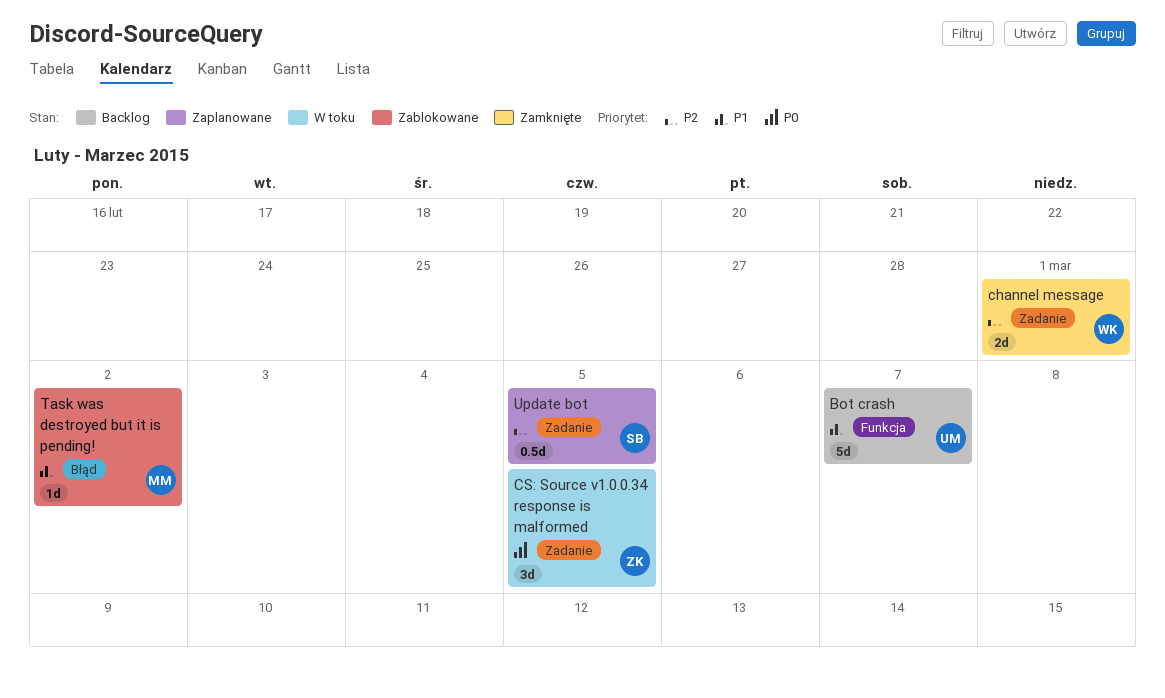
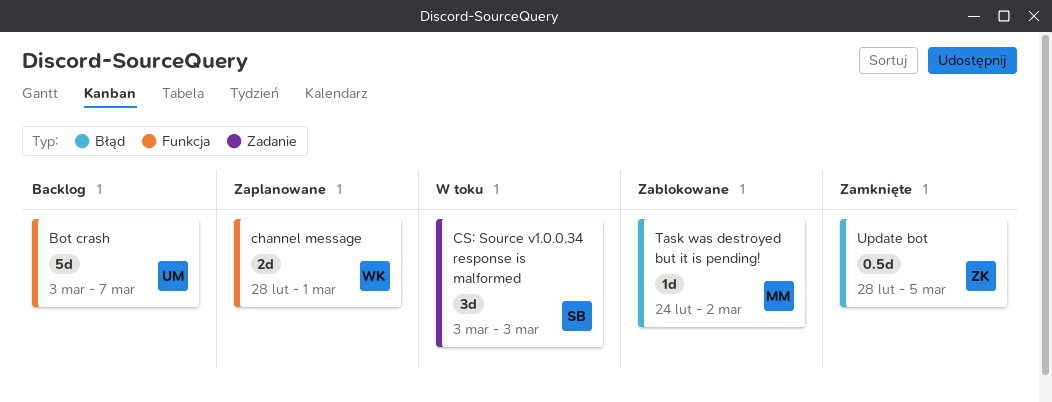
channel message, status: Zamknięte -> Zaplanowane
channel message, label: Zadanie -> Funkcja
CS: Source v1.0.0.34 response is malformed, owner: ZK -> SB
CS: Source v1.0.0.34 response is malformed, due: Mar 5 -> Mar 3
Update bot, status: Zaplanowane -> Zamknięte
Update bot, owner: SB -> ZK
Update bot, label: Zadanie -> Błąd

